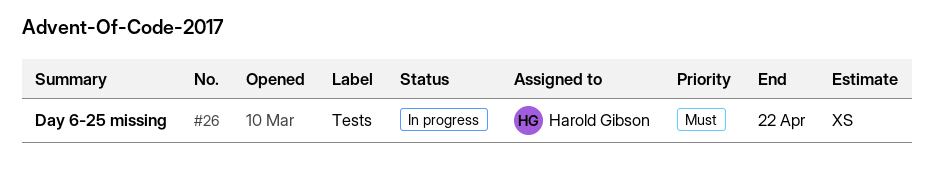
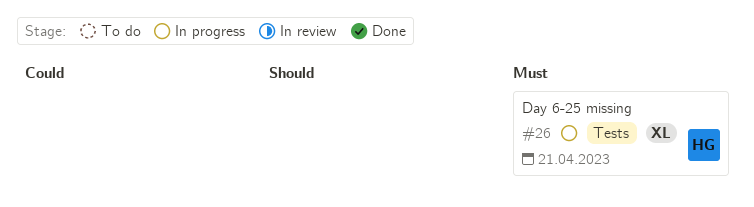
#26, estimate: XS -> XL
#26, due: Apr 22 -> Apr 21

